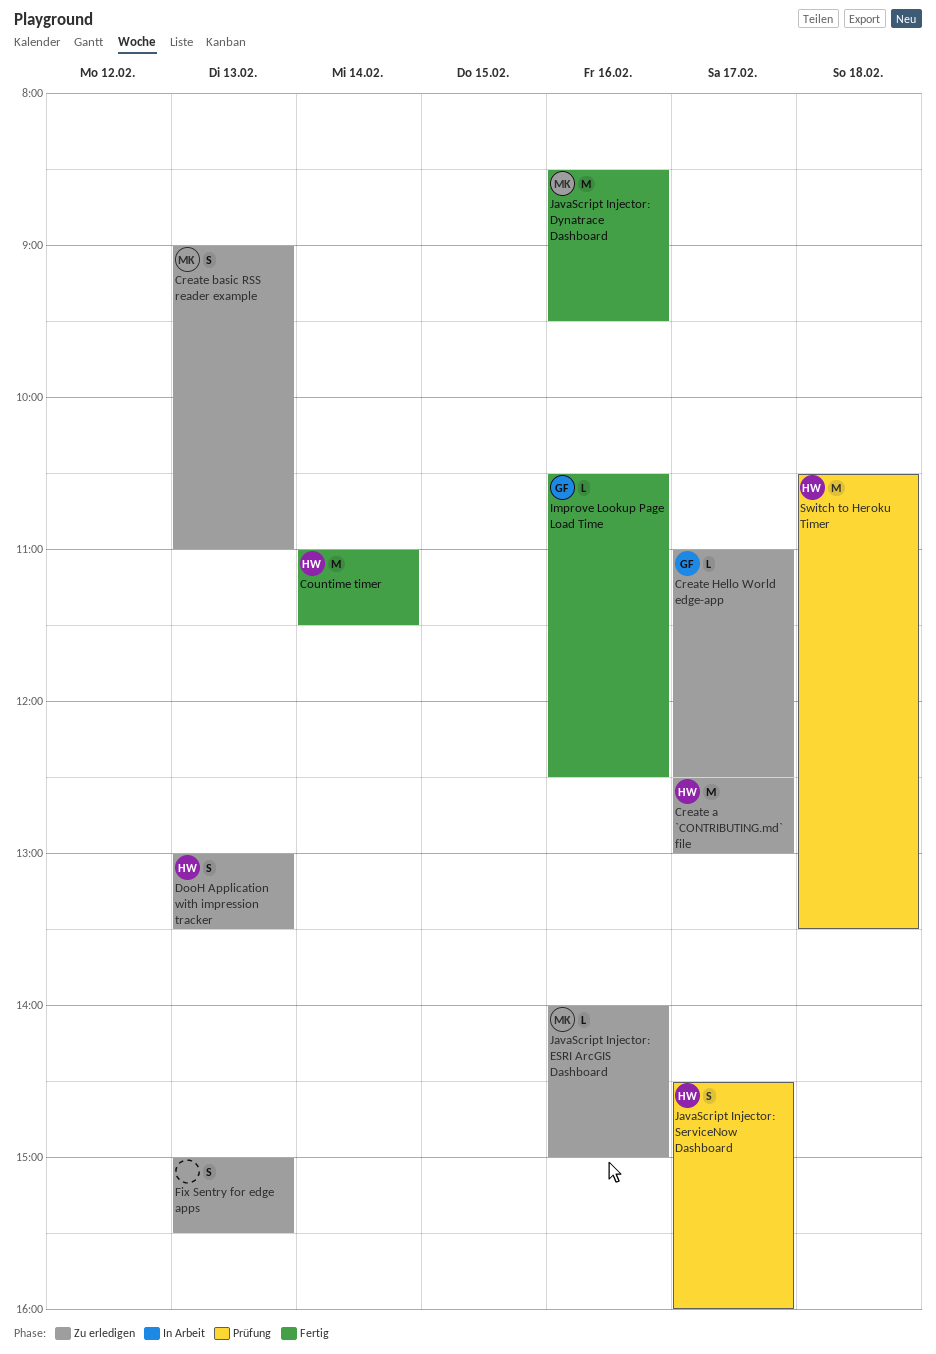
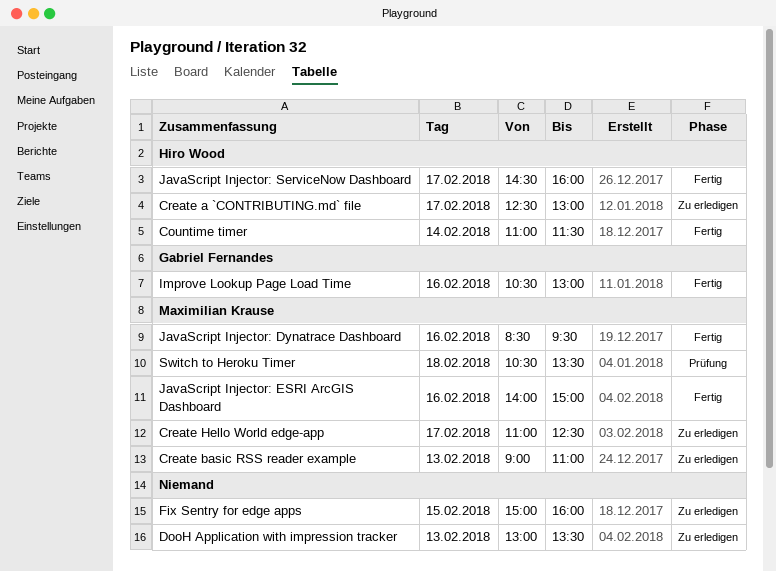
Create Hello World edge-app, owner: Gabriel Fernandes -> Maximilian Krause
DooH Application with impression tracker, owner: Hiro Wood -> none
Fix Sentry for edge apps, day: Feb 13 -> Feb 15
Fix Sentry for edge apps, ends: 15:30 -> 16:00
Improve Lookup Page Load Time, ends: 12:30 -> 13:00
JavaScript Injector: ESRI ArcGIS Dashboard, status: Zu erledigen -> Fertig
JavaScript Injector: ServiceNow Dashboard, status: Prüfung -> Fertig
Switch to Heroku Timer, owner: Hiro Wood -> Maximilian Krause

